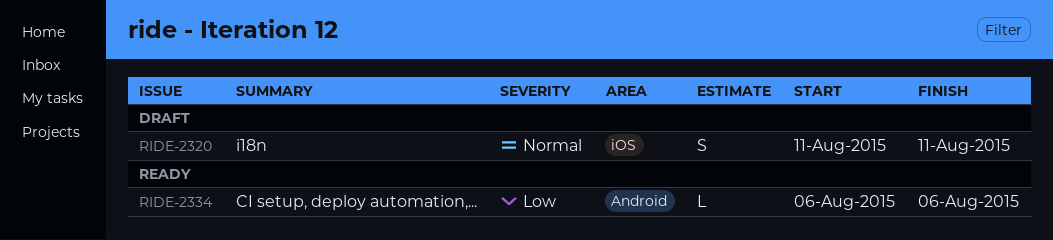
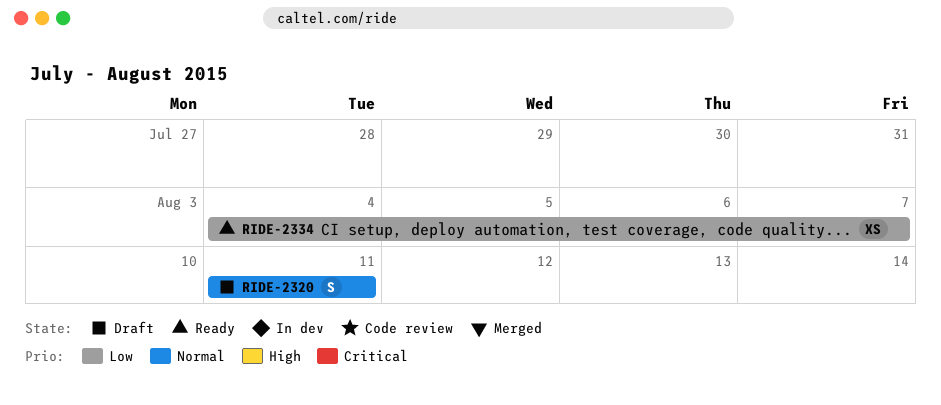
RIDE-2334, estimate: L -> XS
RIDE-2334, start: Aug 6 -> Aug 4
RIDE-2334, due: Aug 6 -> Aug 7

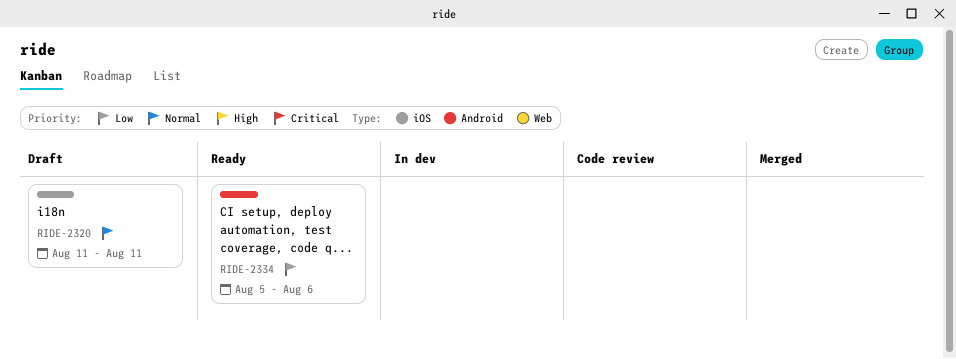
RIDE-2334, start: Aug 4 -> Aug 5
RIDE-2334, due: Aug 7 -> Aug 6

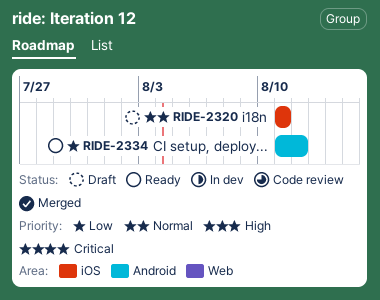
RIDE-2334, start: Aug 5 -> Aug 11
RIDE-2334, due: Aug 6 -> Aug 12

